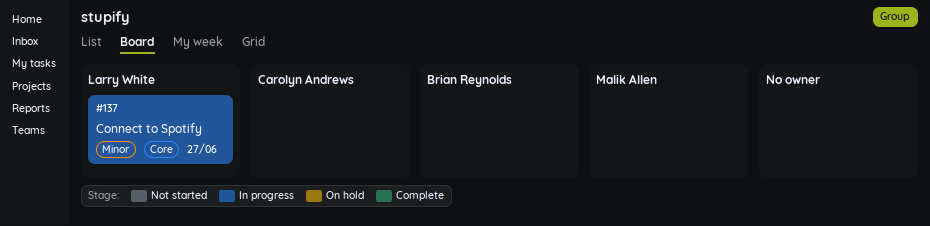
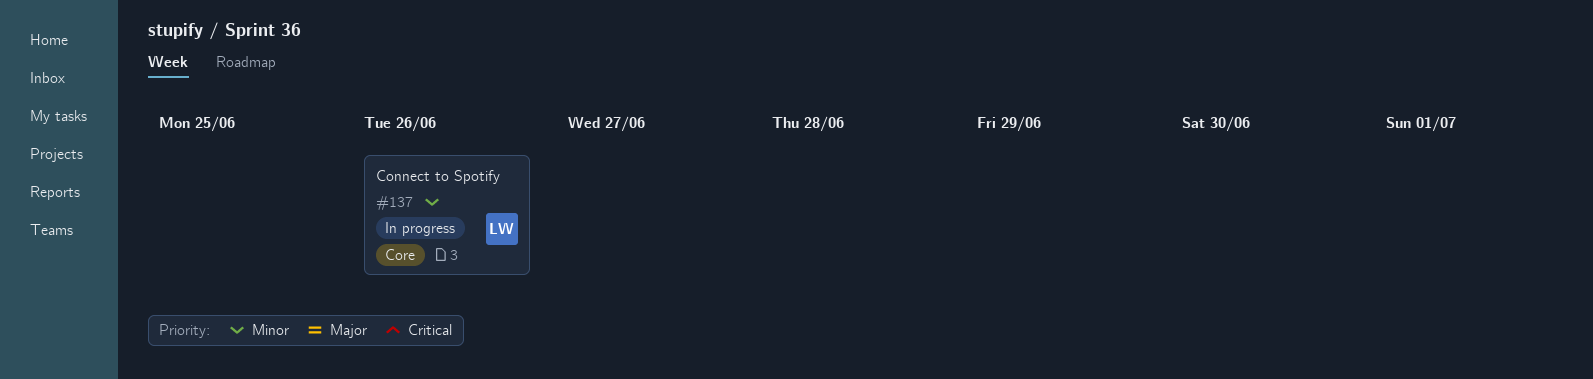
#137, due: Jun 27 -> Jun 26

